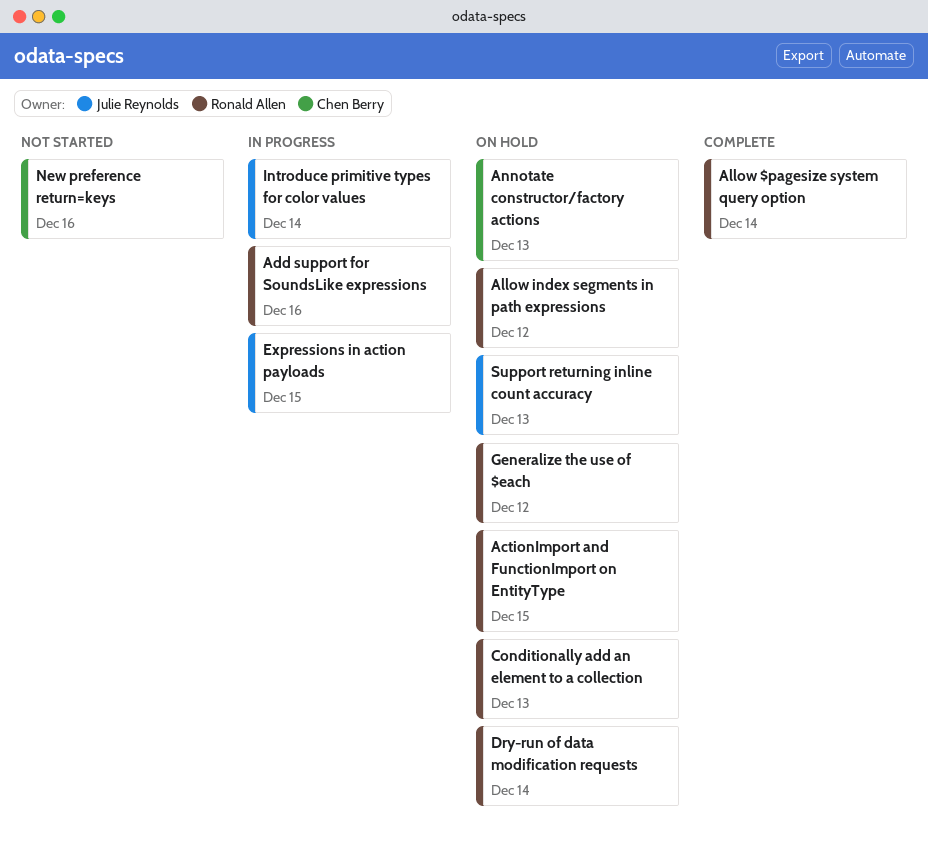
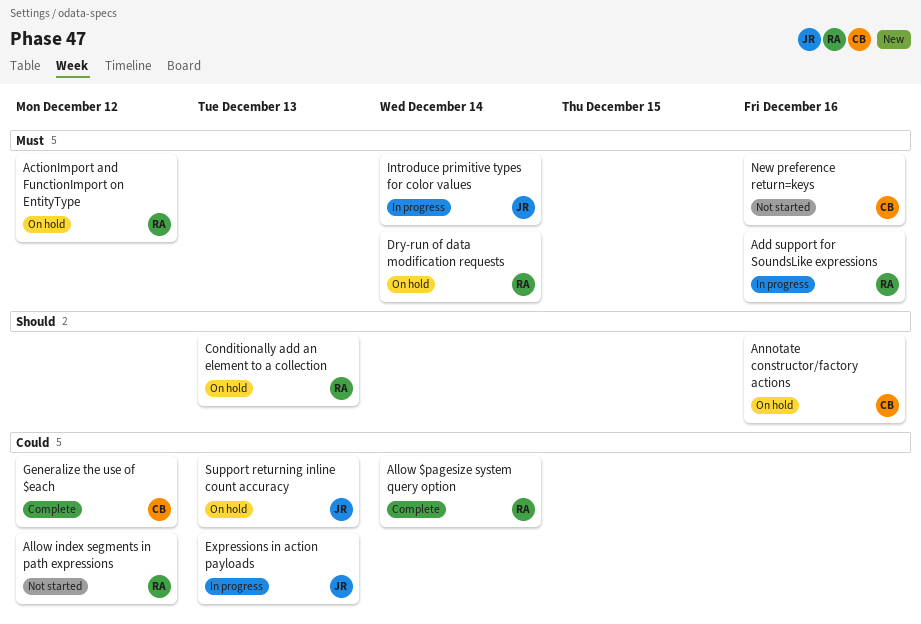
ActionImport and FunctionImport on EntityType, due: Dec 15 -> Dec 12
Allow index segments in path expressions, status: On hold -> Not started
Annotate constructor/factory actions, due: Dec 13 -> Dec 16
Expressions in action payloads, due: Dec 15 -> Dec 13
Generalize the use of $each, status: On hold -> Complete
Generalize the use of $each, owner: Ronald Allen -> Chen Berry

